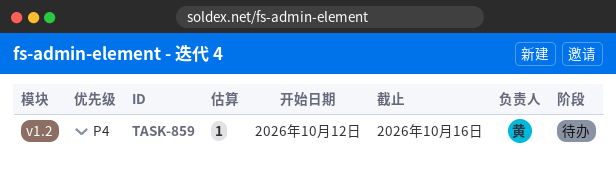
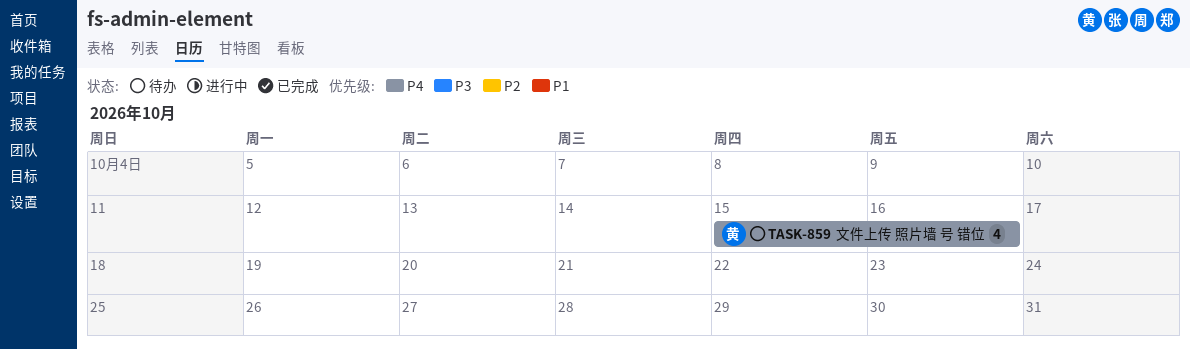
TASK-859, estimate: 1 -> 4
TASK-859, start: Oct 12 -> Oct 15

